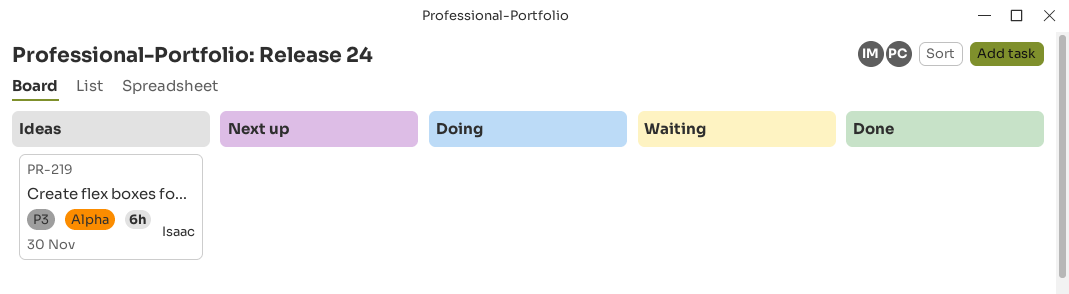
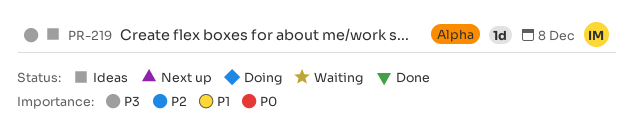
PR-219, estimate: 6h -> 1d
PR-219, due: Nov 30 -> Dec 8

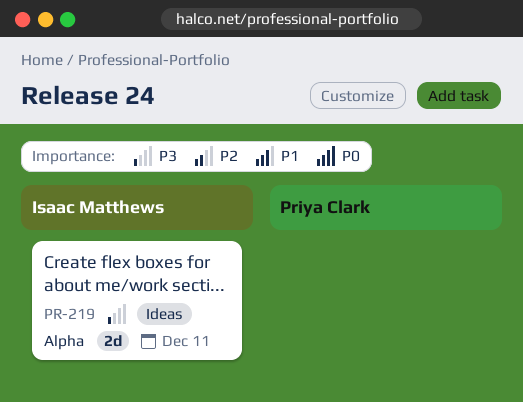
PR-219, estimate: 1d -> 2d
PR-219, due: Dec 8 -> Dec 11

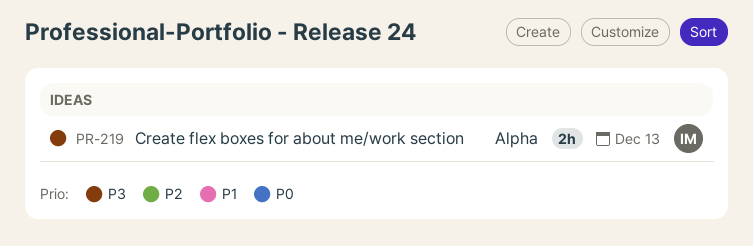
PR-219, estimate: 2d -> 2h
PR-219, due: Dec 11 -> Dec 13

